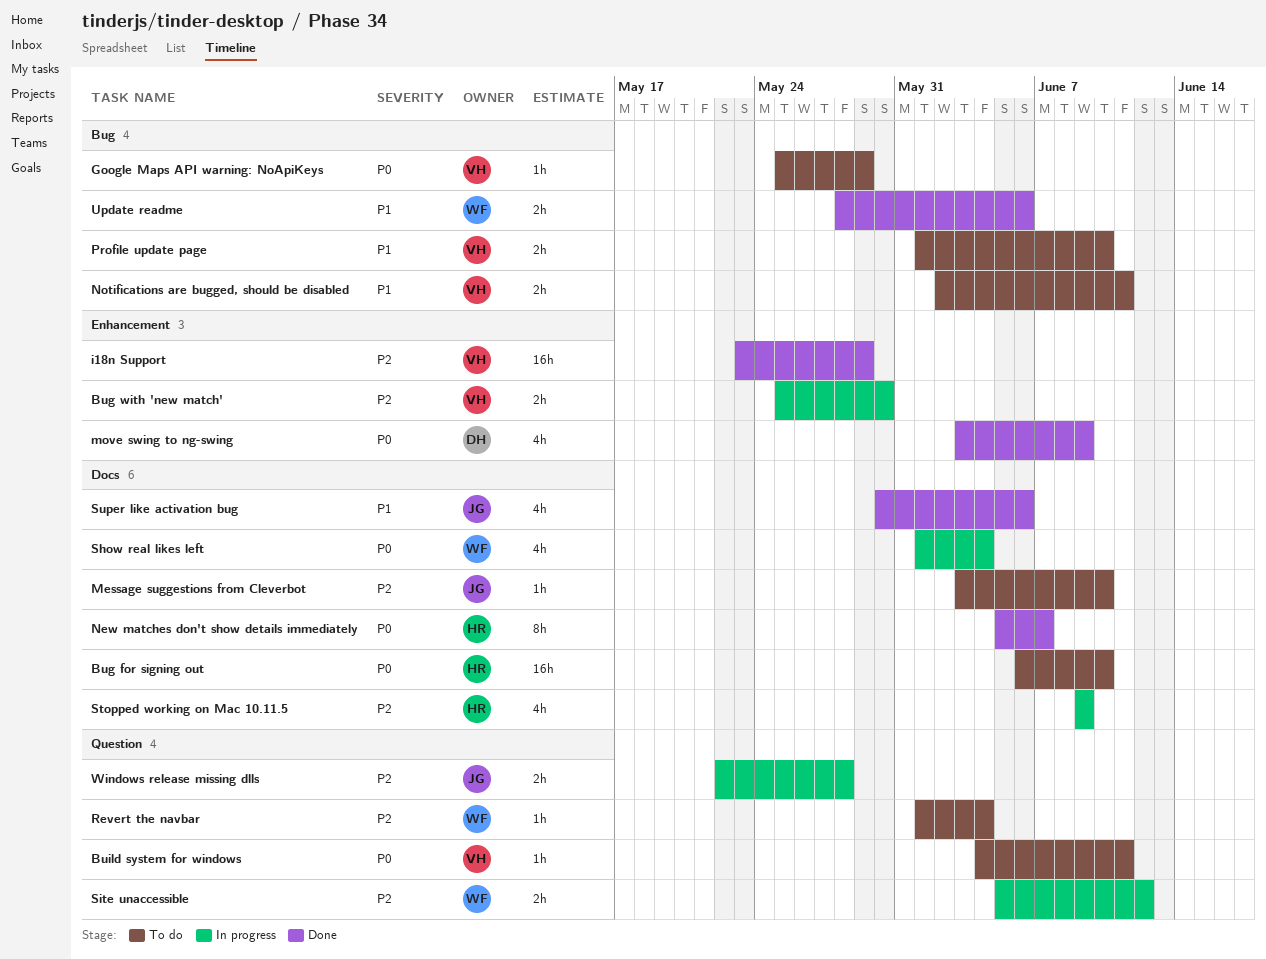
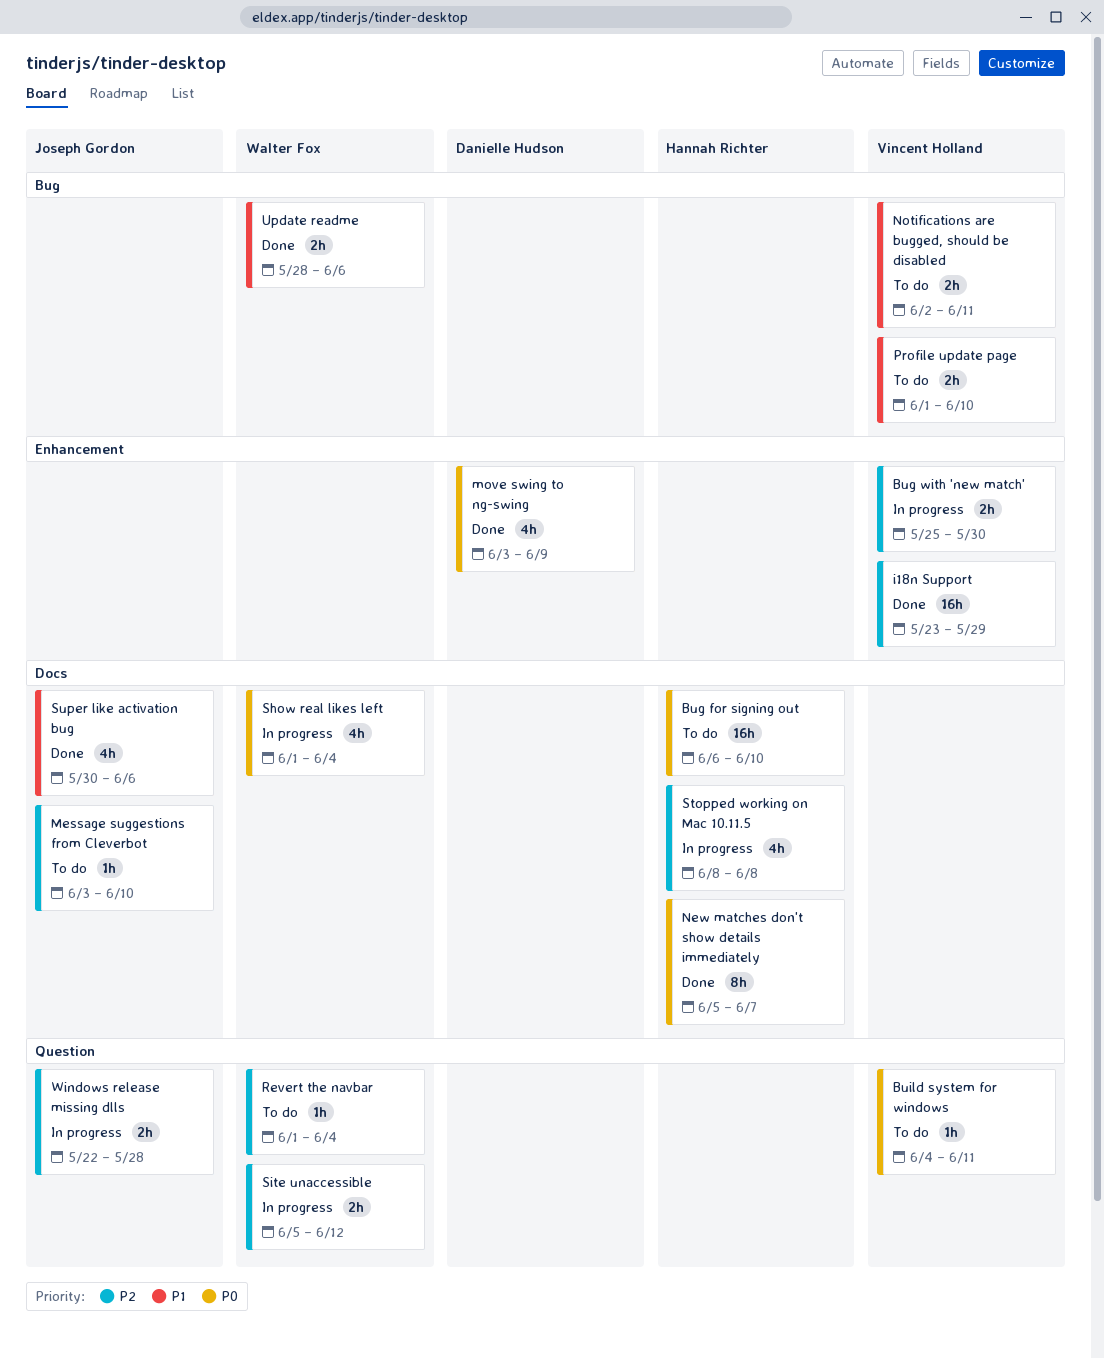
Google Maps API warning: NoApiKeys: present -> none
Stopped working on Mac 10.11.5, start: Jun 9 -> Jun 8
Stopped working on Mac 10.11.5, due: Jun 9 -> Jun 8

